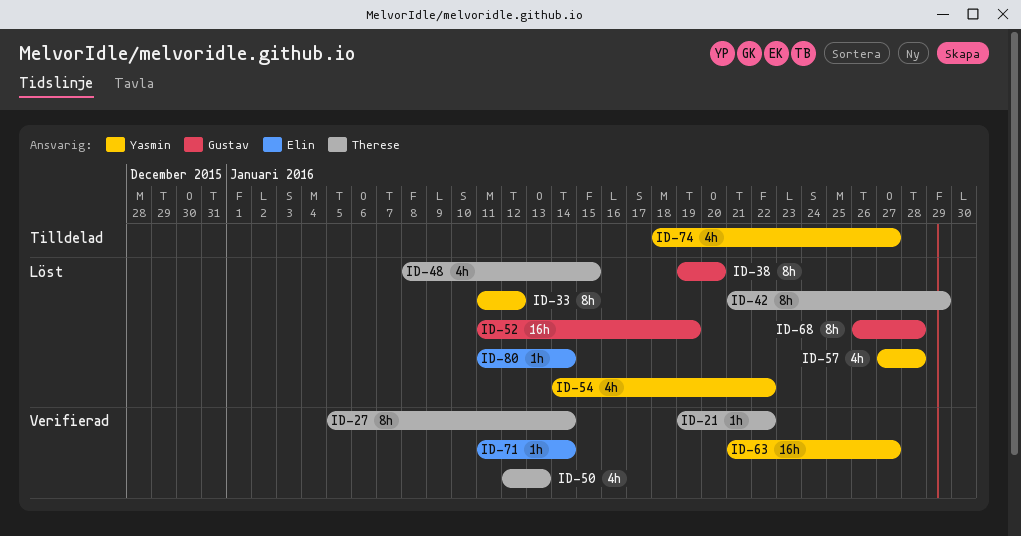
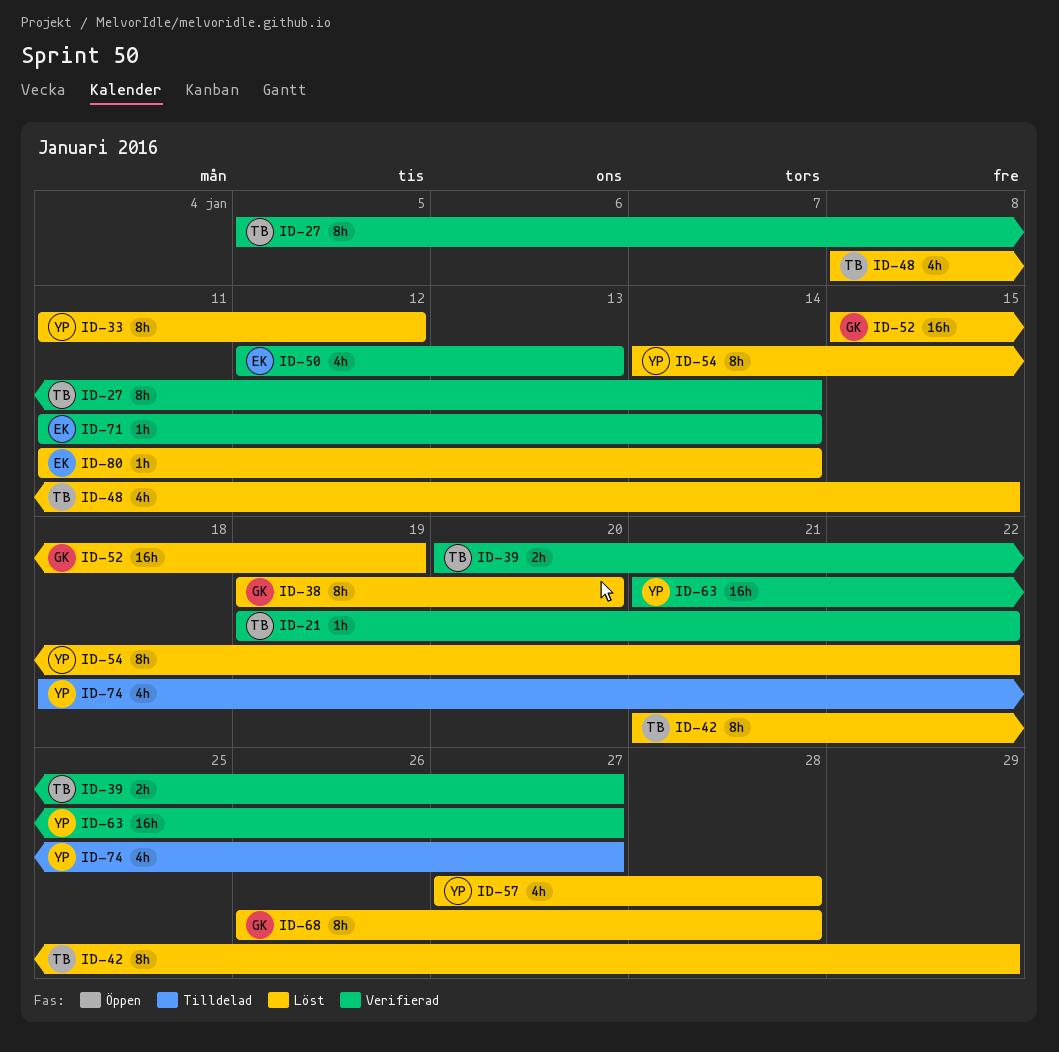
ID-39: none -> present
ID-50, owner: Therese -> Elin
ID-52, start: Jan 11 -> Jan 15
ID-54, estimate: 4h -> 8h

